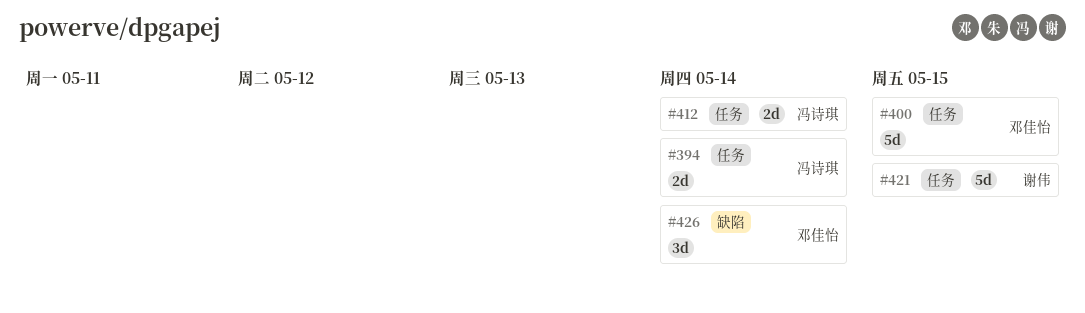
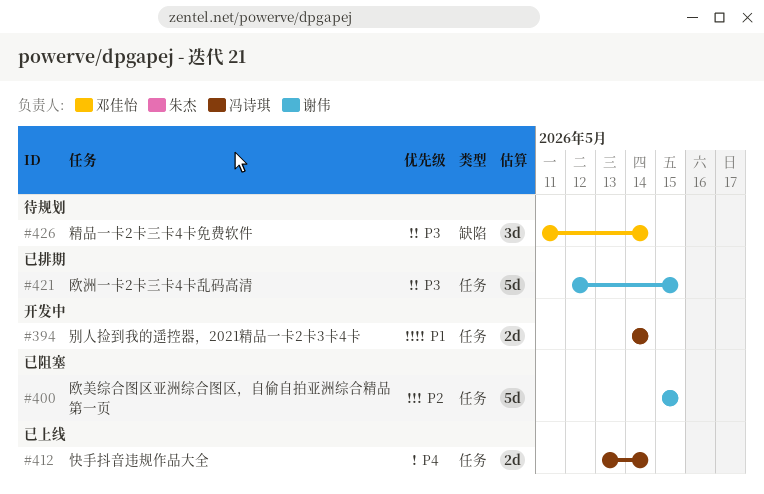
#400, owner: 邓佳怡 -> 谢伟

